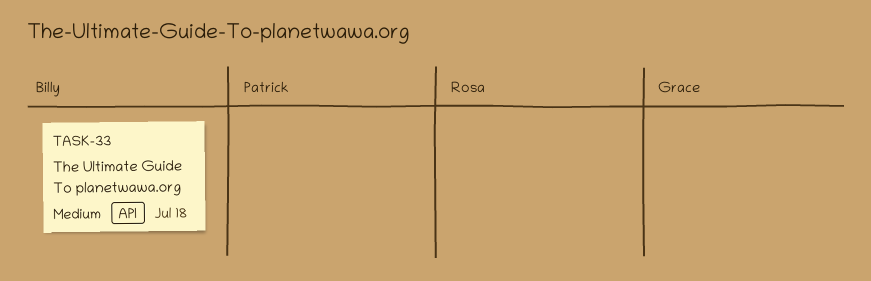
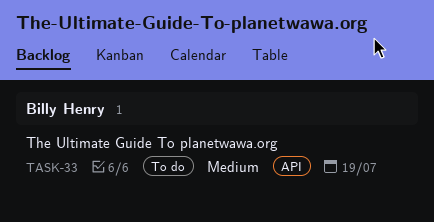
TASK-33, due: Jul 18 -> Jul 19

